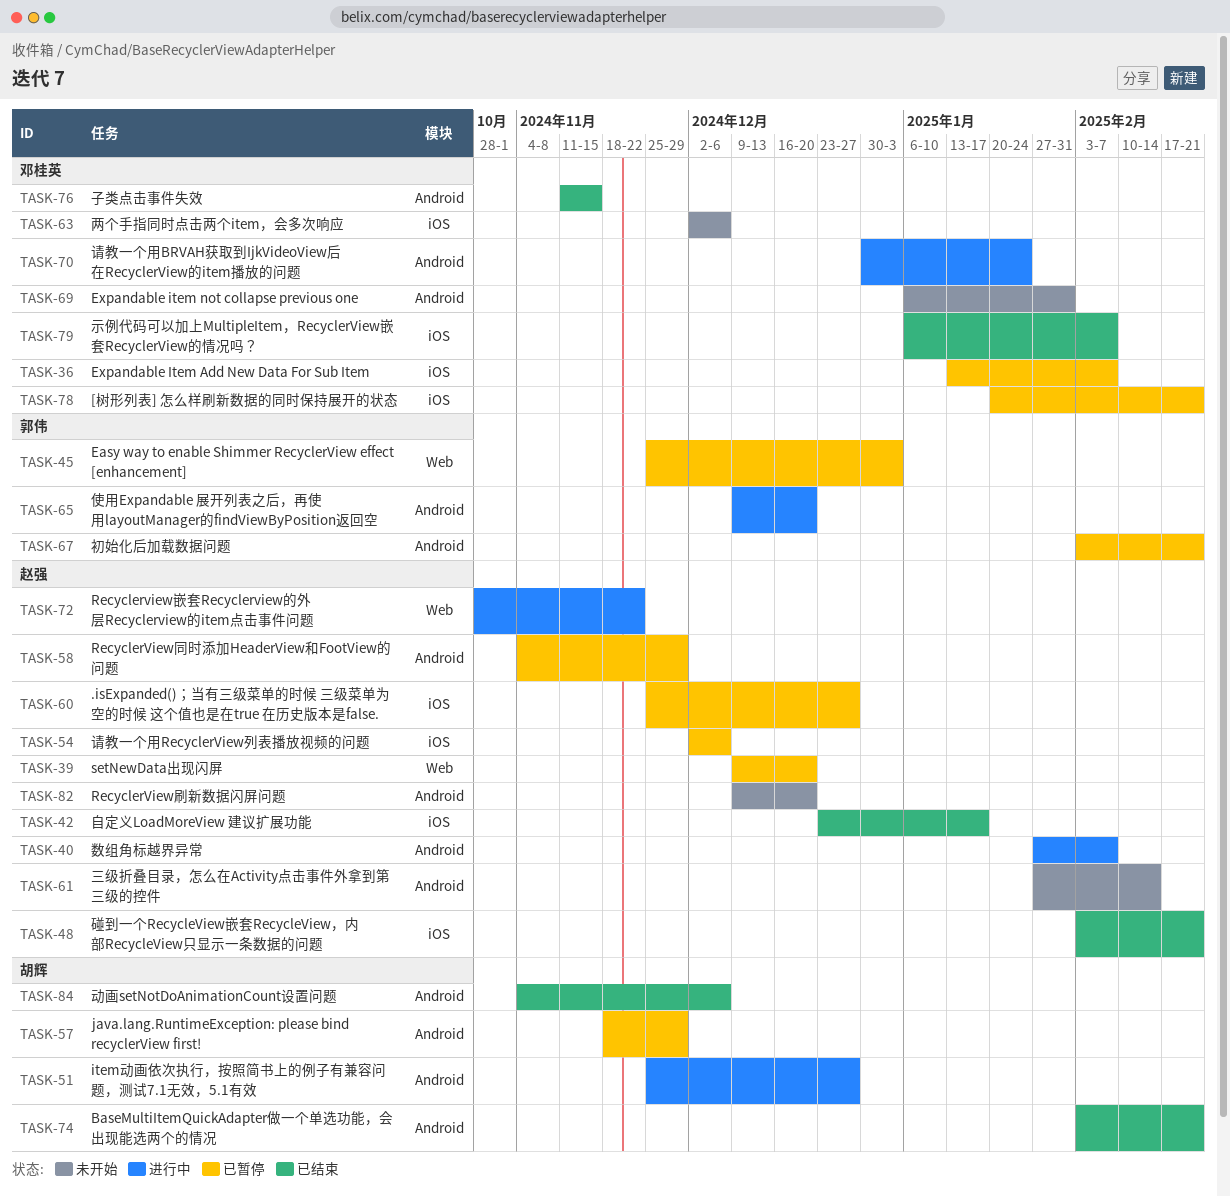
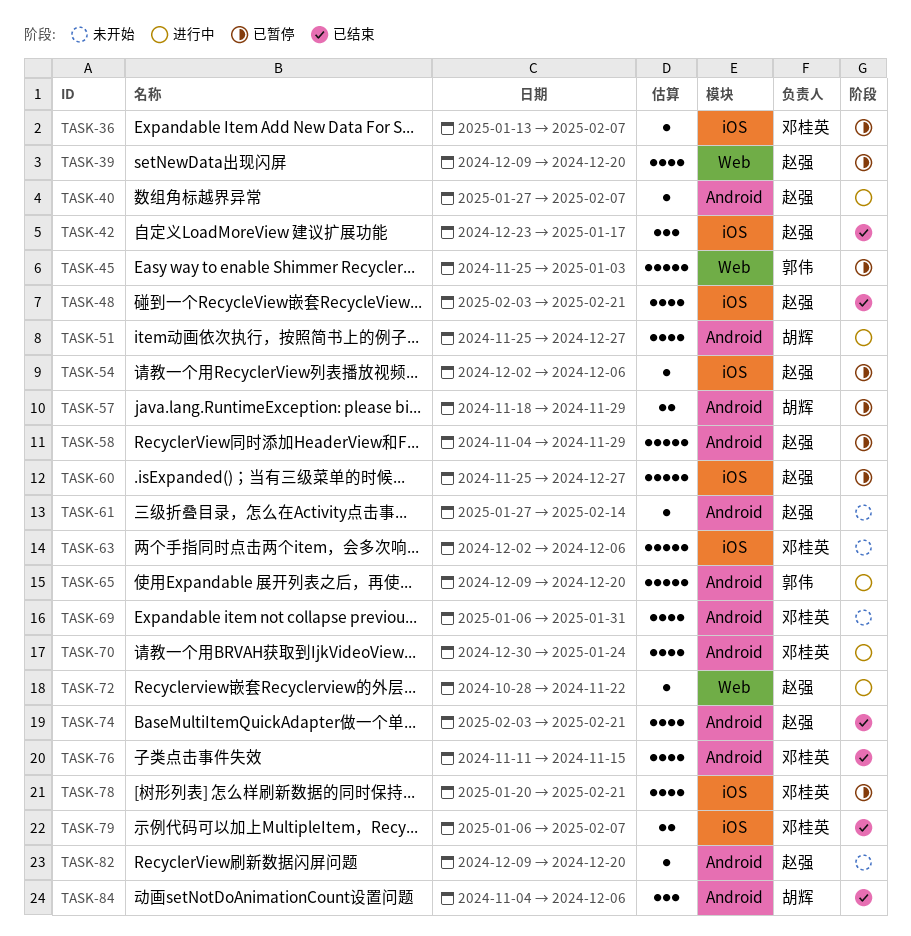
TASK-67: present -> none
TASK-74, owner: 胡辉 -> 赵强

